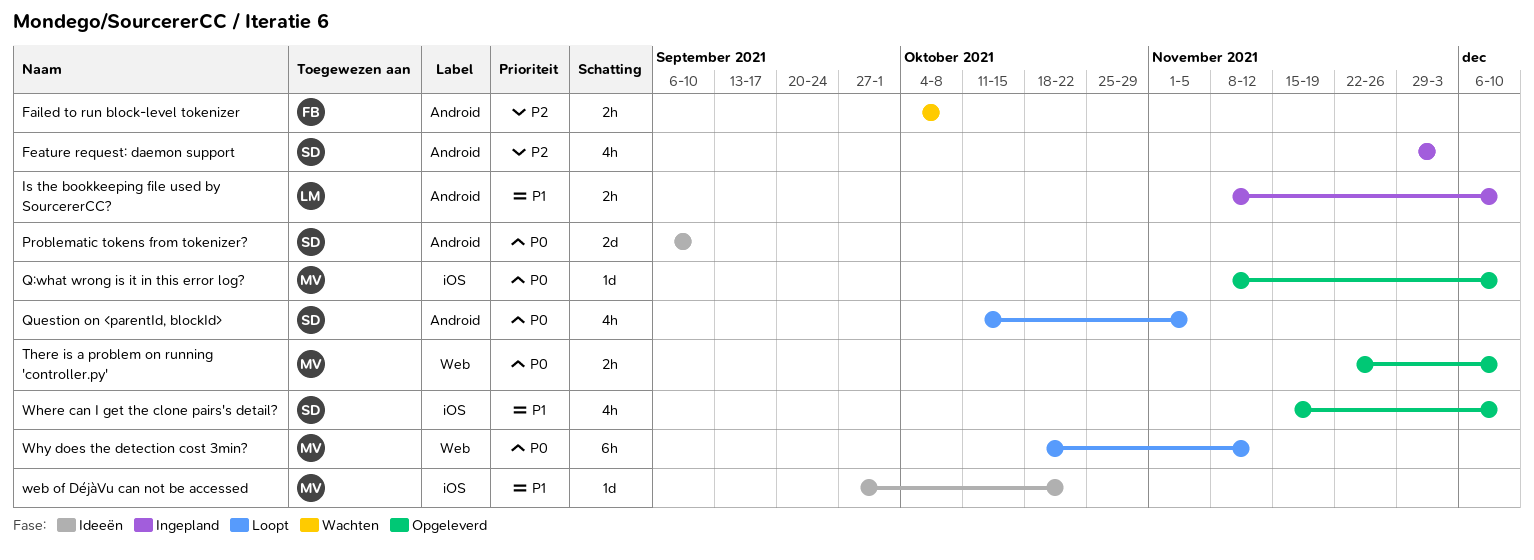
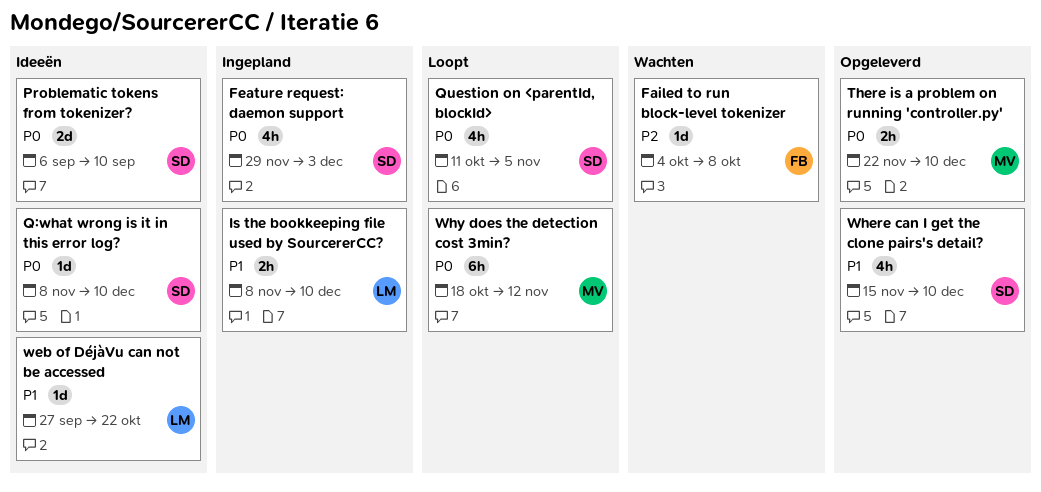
Failed to run block-level tokenizer, estimate: 2h -> 1d
Feature request: daemon support, priority: P2 -> P0
Q:what wrong is it in this error log?, status: Opgeleverd -> Ideeën
Q:what wrong is it in this error log?, owner: MV -> SD
web of DéjàVu can not be accessed, owner: MV -> LM

